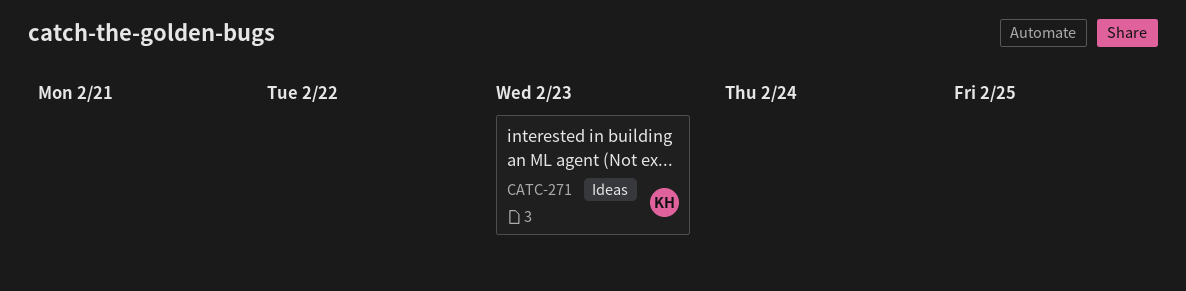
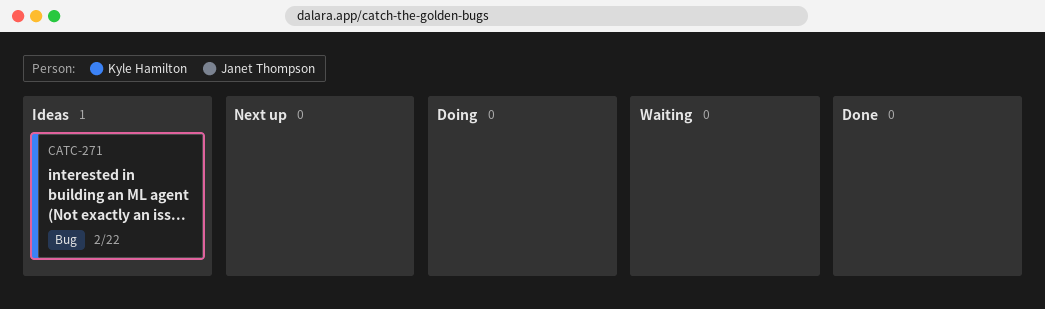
CATC-271, due: Feb 23 -> Feb 22

